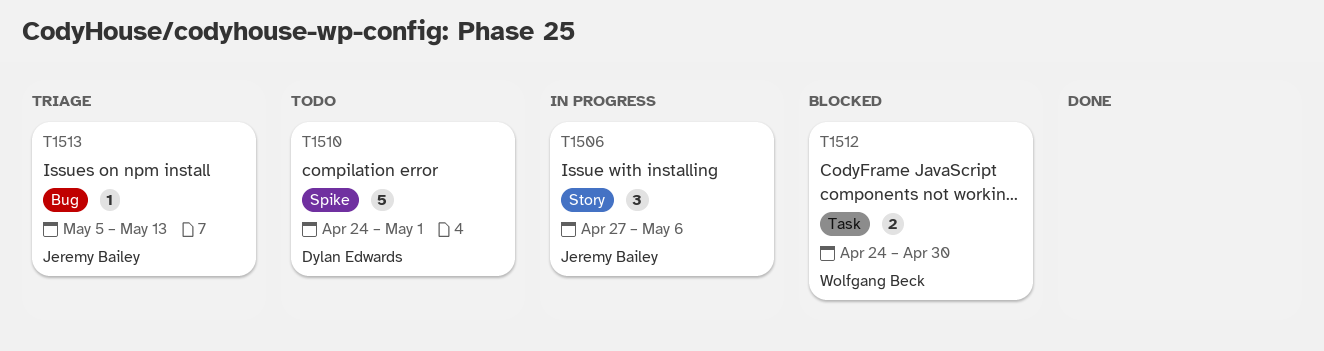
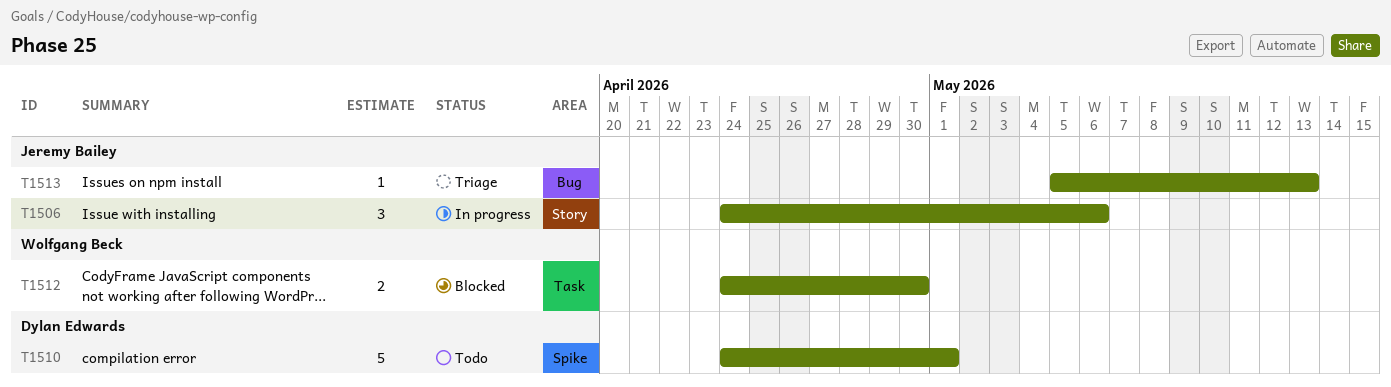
T1506, start: Apr 27 -> Apr 24

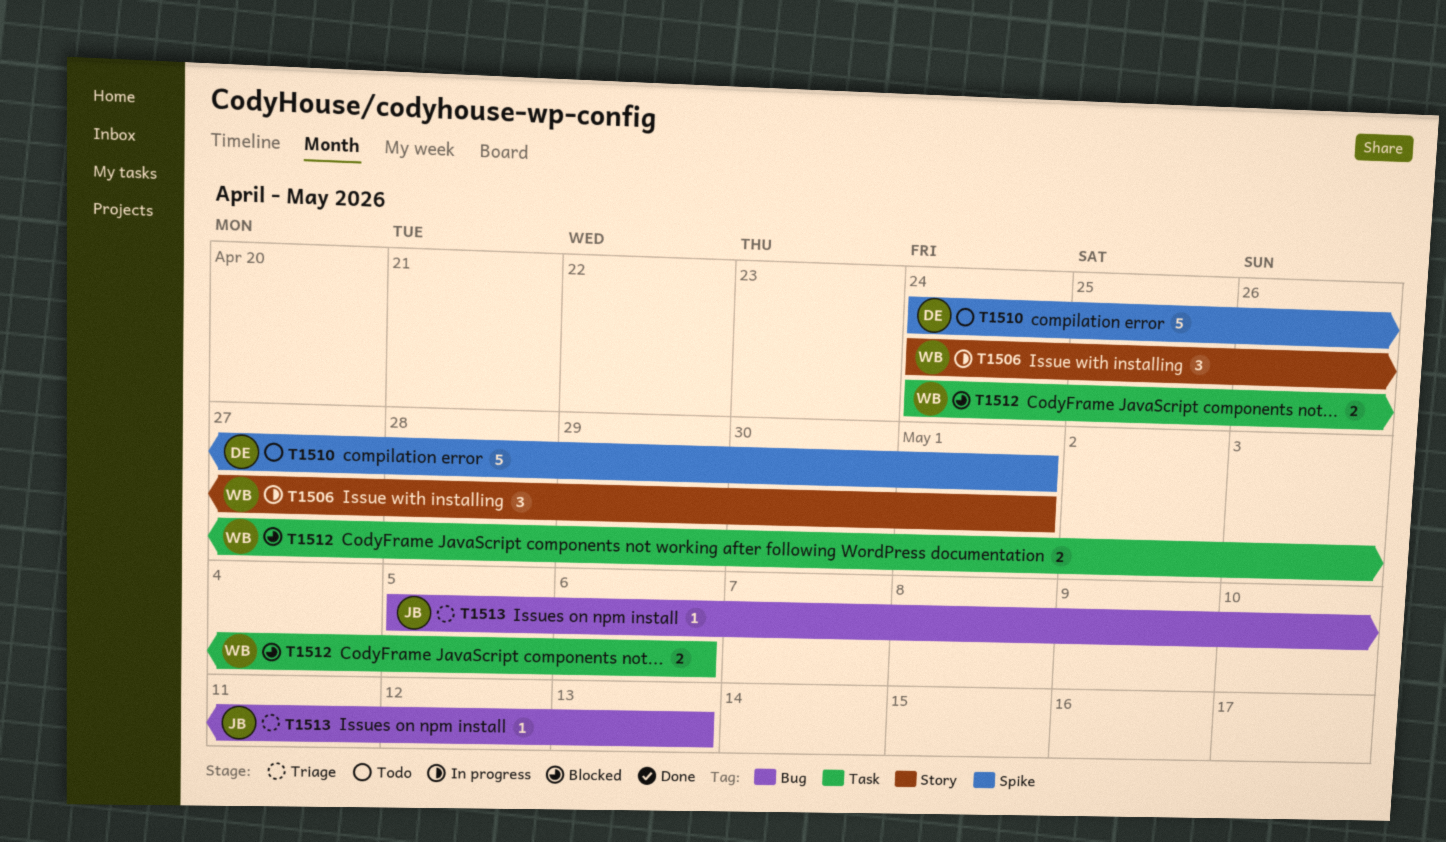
T1506, owner: Jeremy Bailey -> Wolfgang Beck
T1506, due: May 6 -> May 1
T1512, due: Apr 30 -> May 6

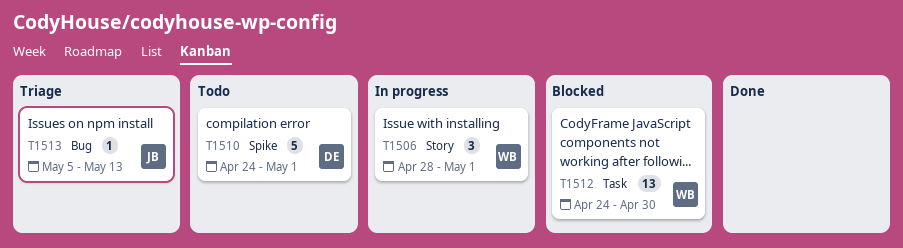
T1506, start: Apr 24 -> Apr 28
T1512, estimate: 2 -> 13
T1512, due: May 6 -> Apr 30

